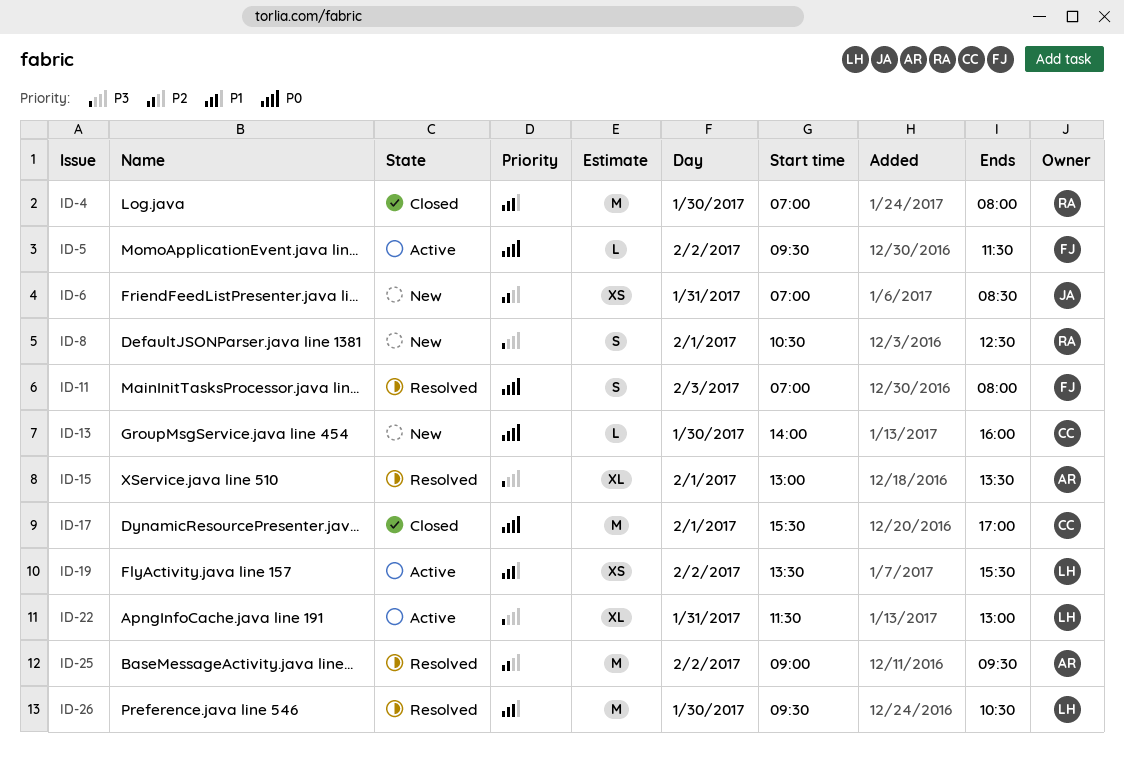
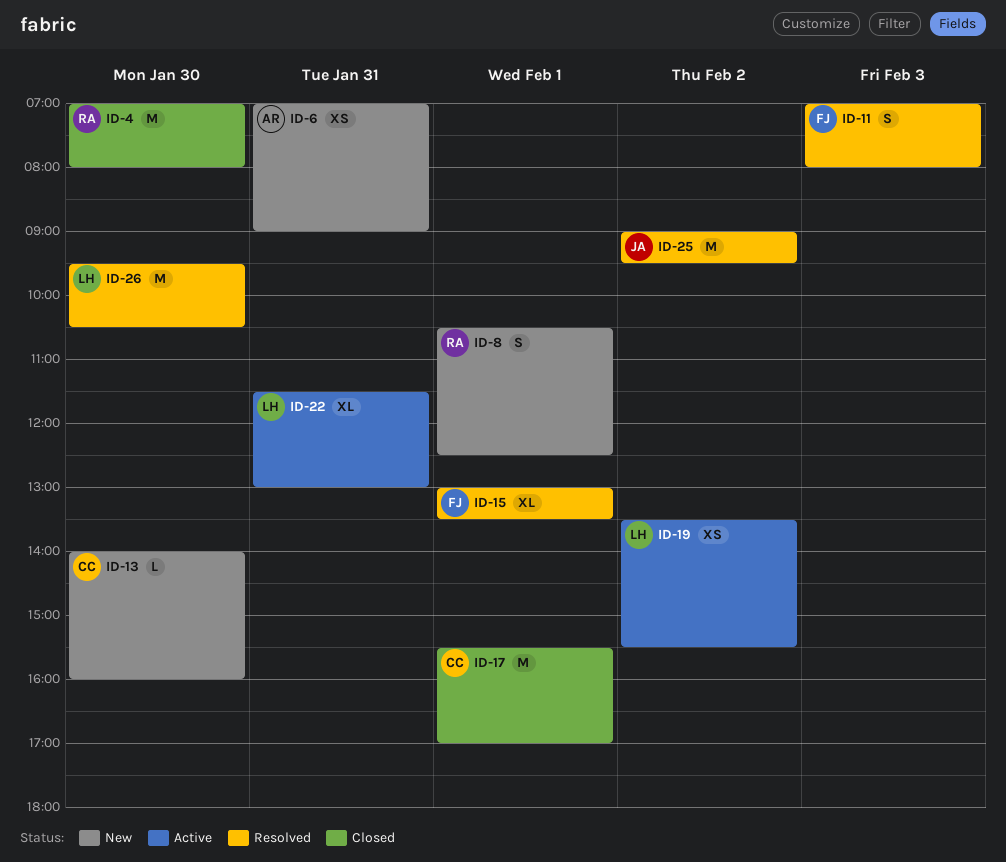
ID-5: present -> none
ID-6, owner: JA -> AR
ID-6, ends: 08:30 -> 09:00
ID-15, owner: AR -> FJ
ID-25, owner: AR -> JA

